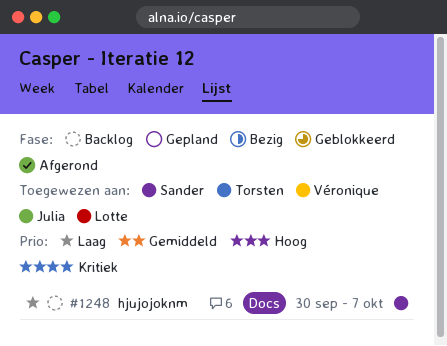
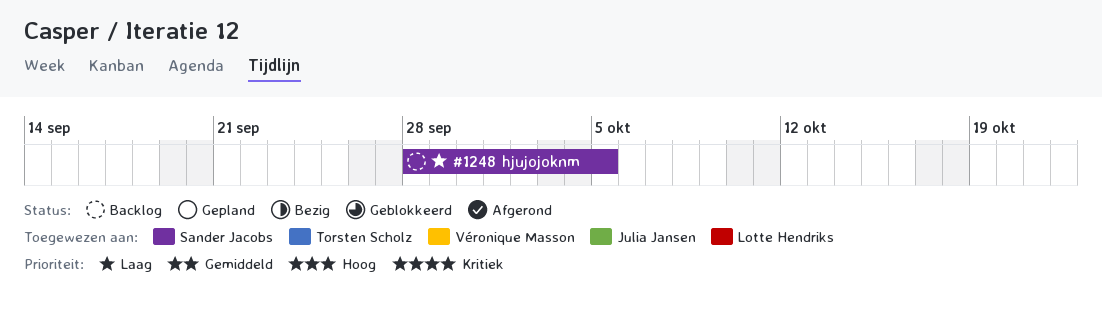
#1248, start: Sep 30 -> Sep 28
#1248, due: Oct 7 -> Oct 5

